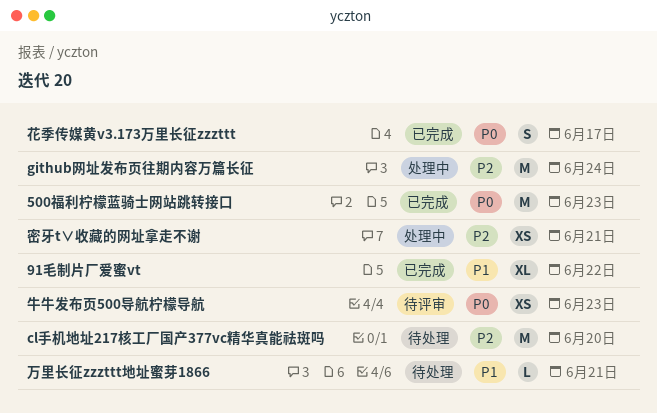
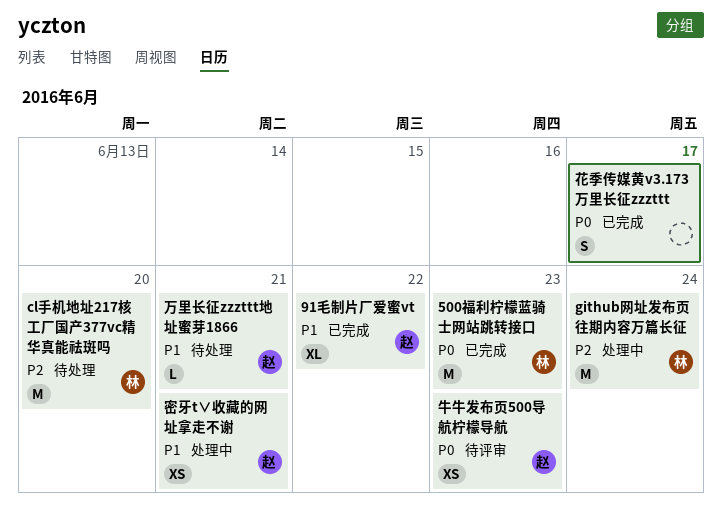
密牙t∨收藏的网址拿走不谢, priority: P2 -> P1

